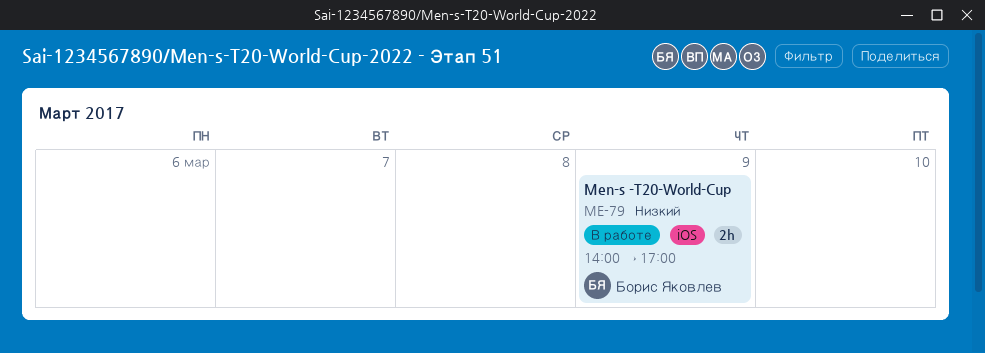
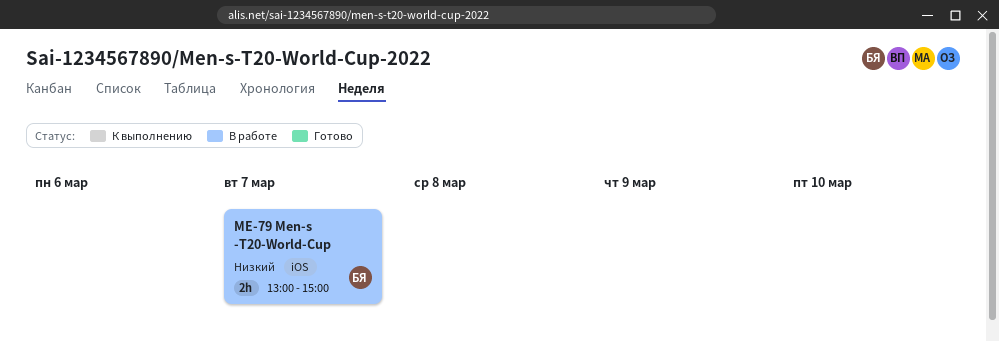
ME-79, day: Mar 9 -> Mar 7
ME-79, begins: 14:00 -> 13:00
ME-79, ends: 17:00 -> 15:00

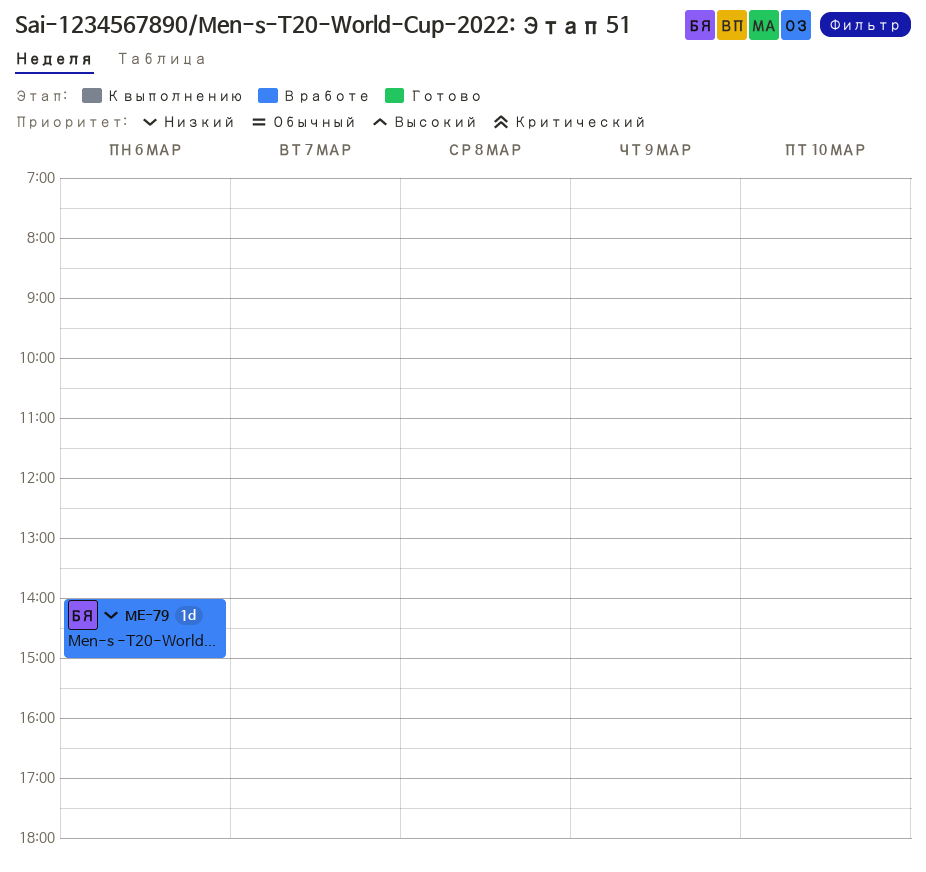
ME-79, estimate: 2h -> 1d
ME-79, day: Mar 7 -> Mar 6
ME-79, begins: 13:00 -> 14:00

